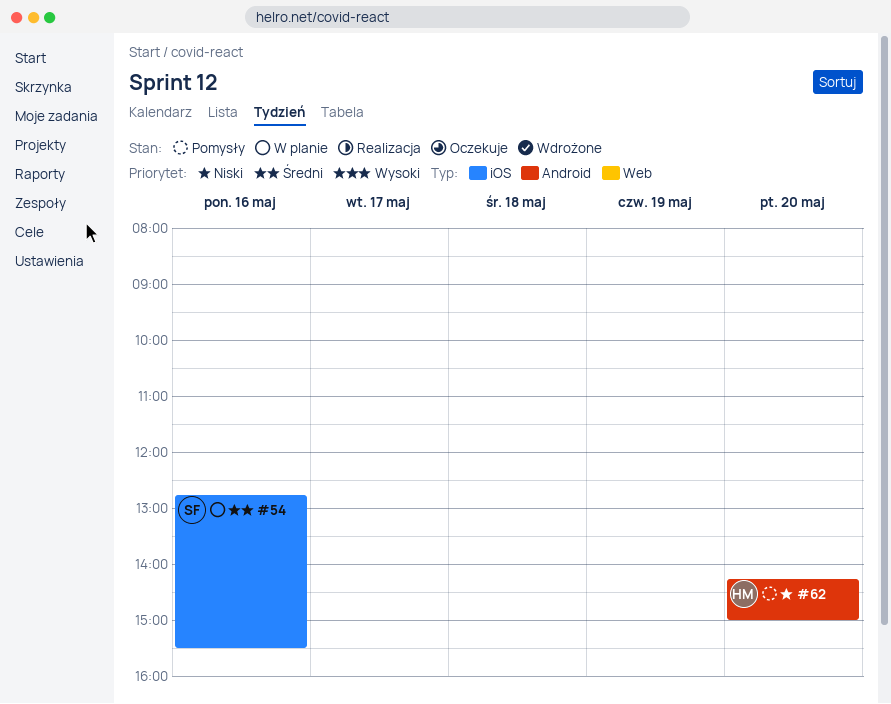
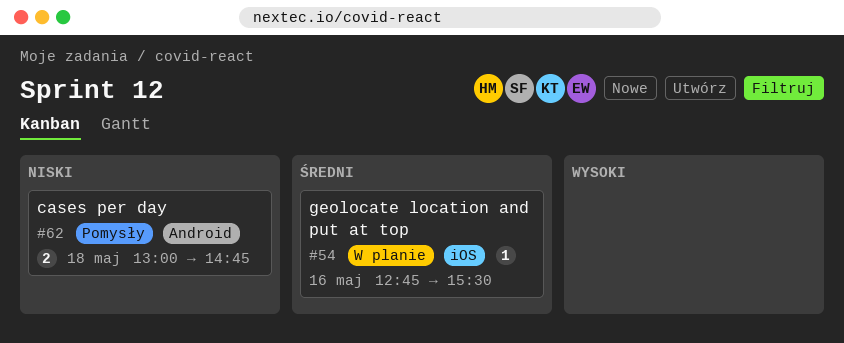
#62, day: May 20 -> May 18
#62, begins: 14:15 -> 13:00
#62, ends: 15:00 -> 14:45

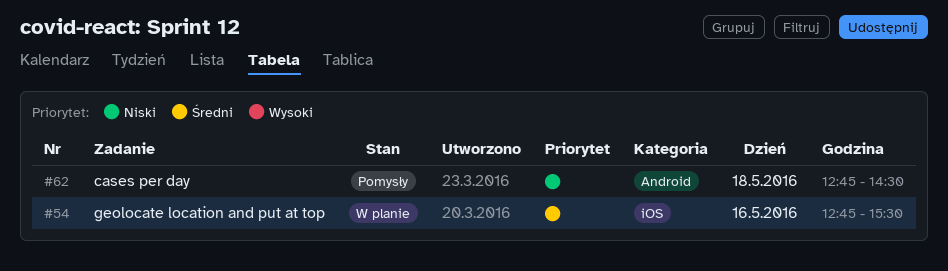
#62, begins: 13:00 -> 12:45
#62, ends: 14:45 -> 14:30

